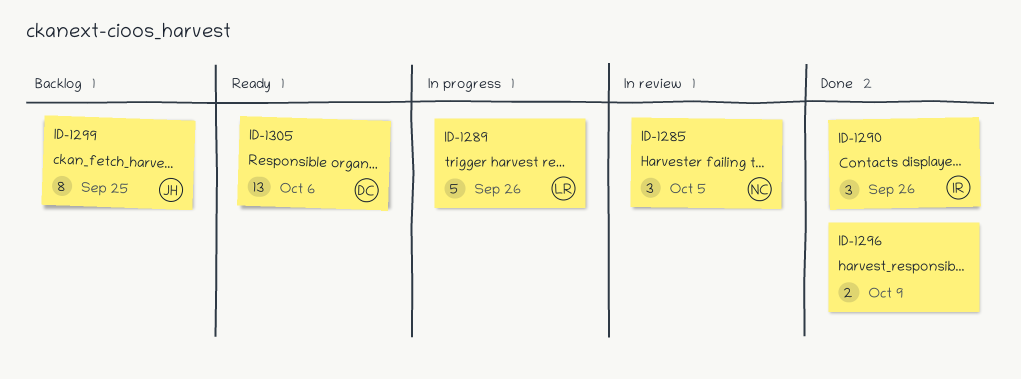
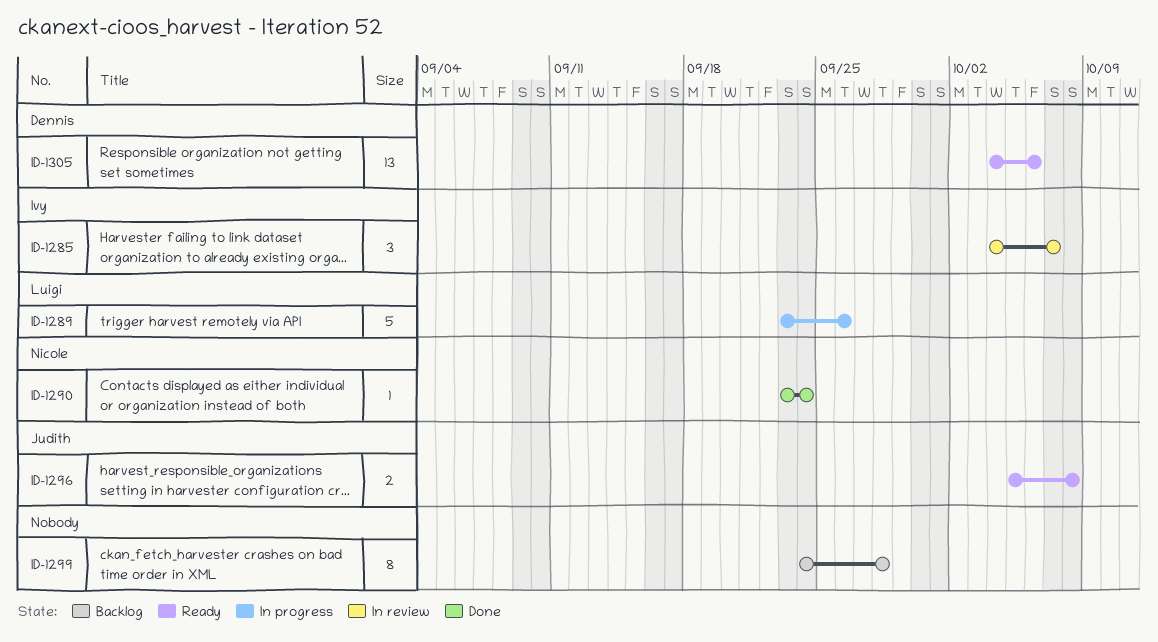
ID-1285, owner: Nicole -> Ivy
ID-1285, due: Oct 5 -> Oct 7
ID-1290, owner: Ivy -> Nicole
ID-1290, estimate: 3 -> 1
ID-1290, due: Sep 26 -> Sep 24
ID-1296, status: Done -> Ready
ID-1296, owner: none -> Judith
ID-1296, due: Oct 9 -> Oct 8
ID-1299, owner: Judith -> none
ID-1299, due: Sep 25 -> Sep 28

